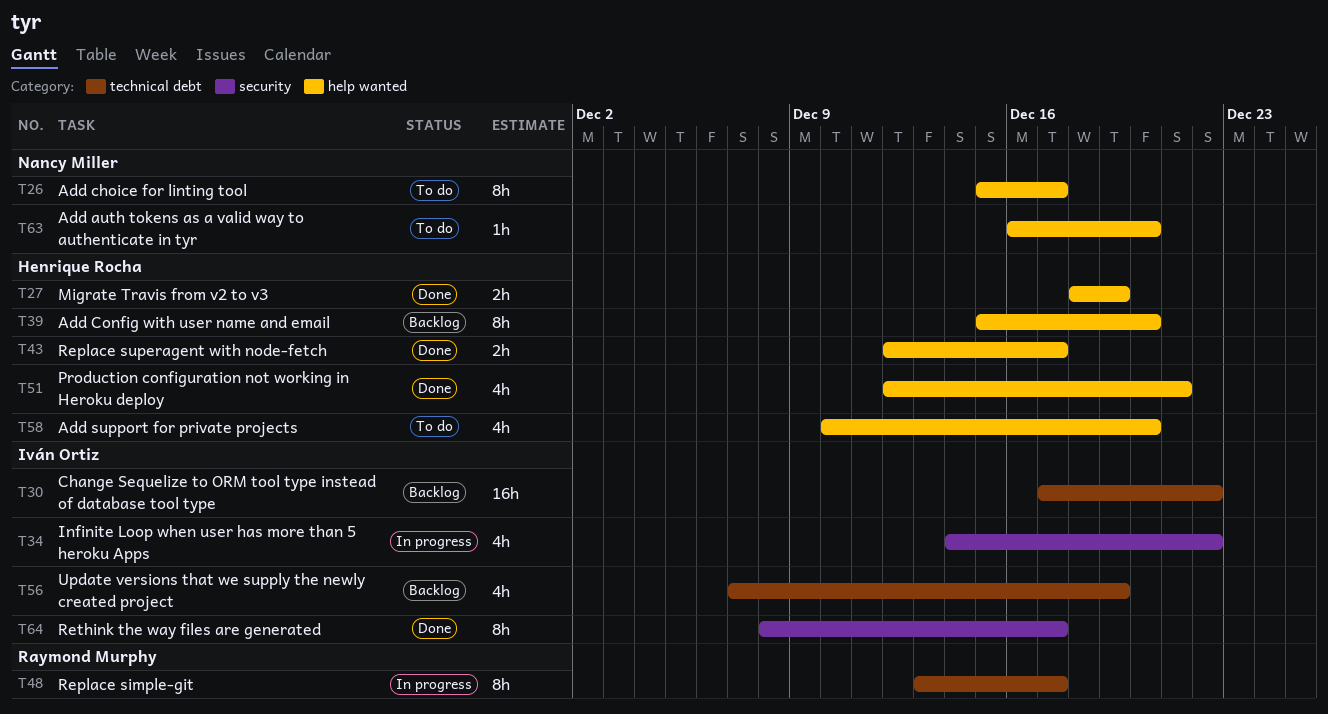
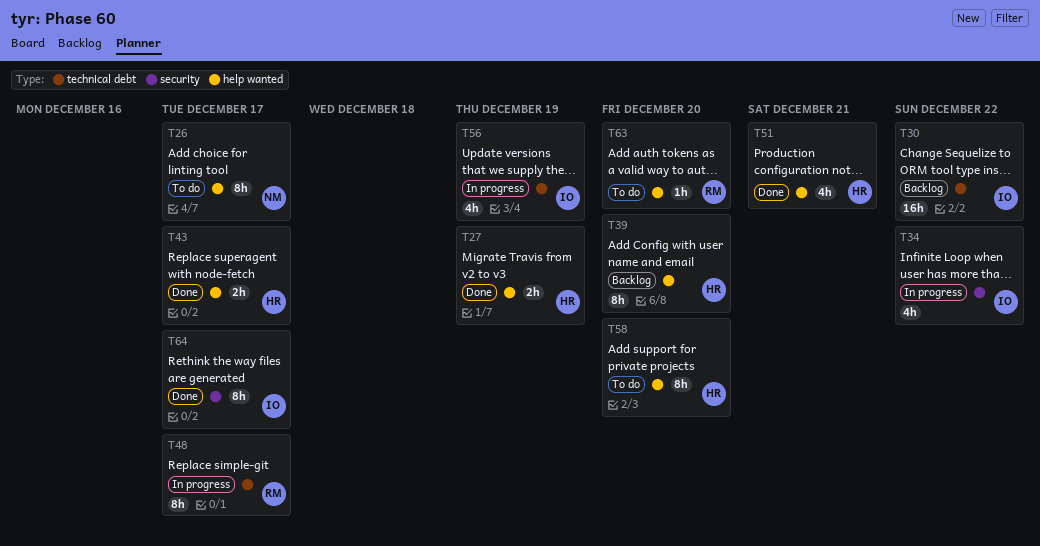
T56, status: Backlog -> In progress
T58, estimate: 4h -> 8h
T63, owner: Nancy Miller -> Raymond Murphy

